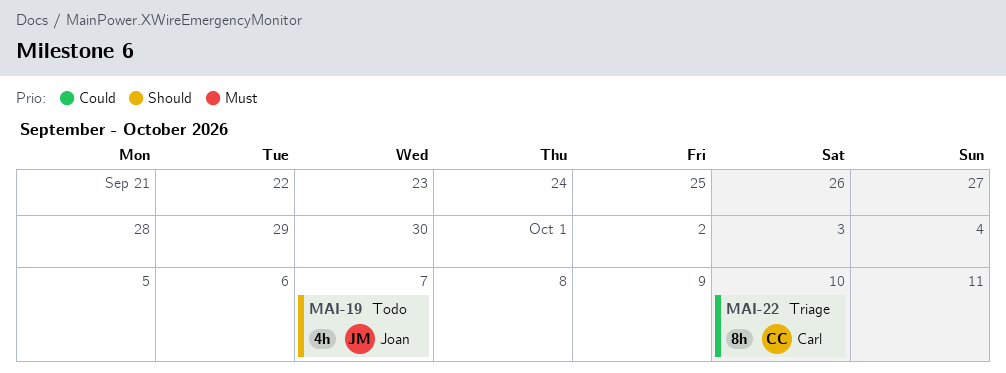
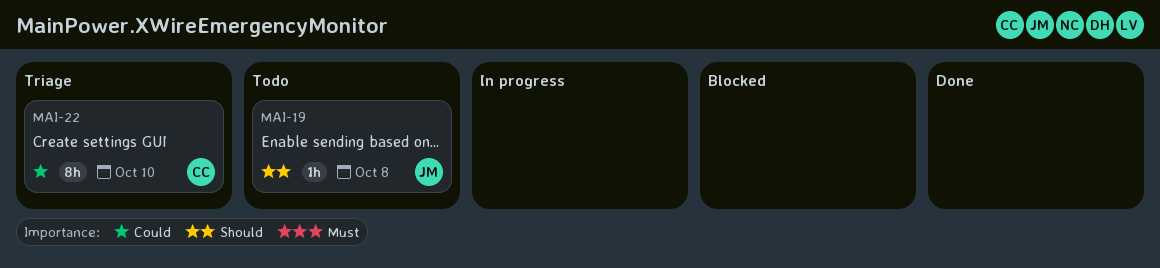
MAI-19, estimate: 4h -> 1h
MAI-19, due: Oct 7 -> Oct 8

